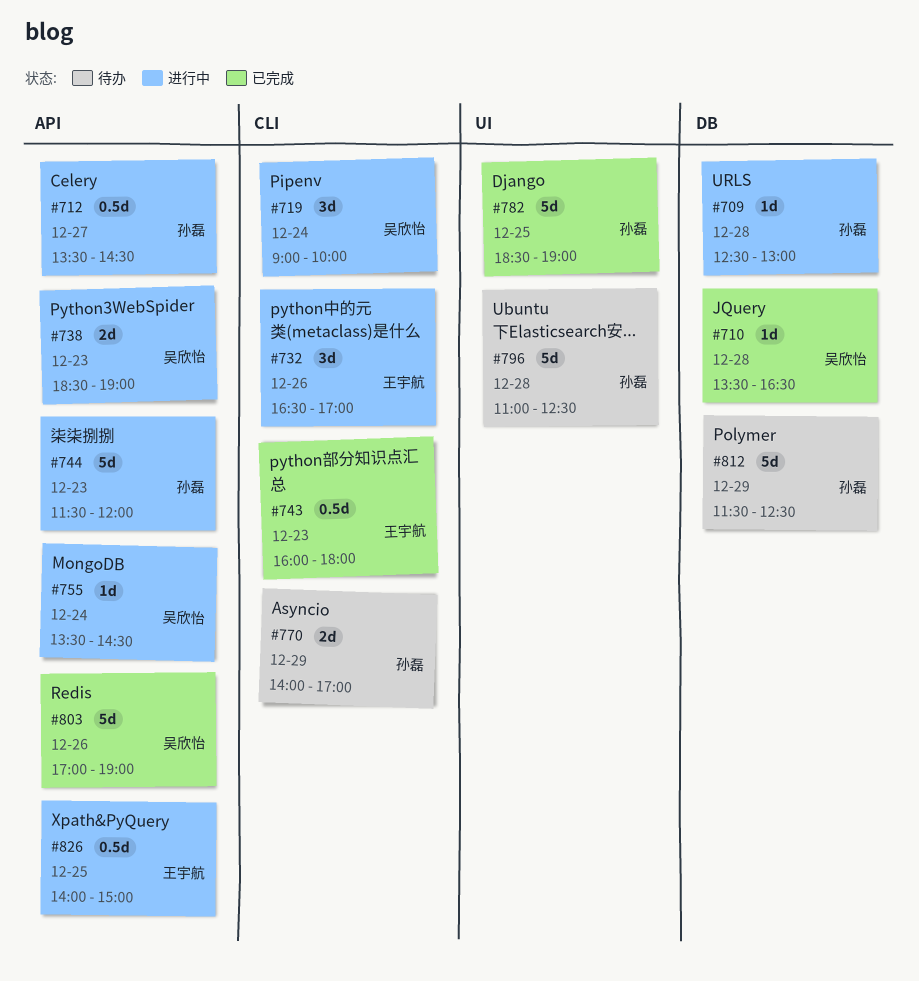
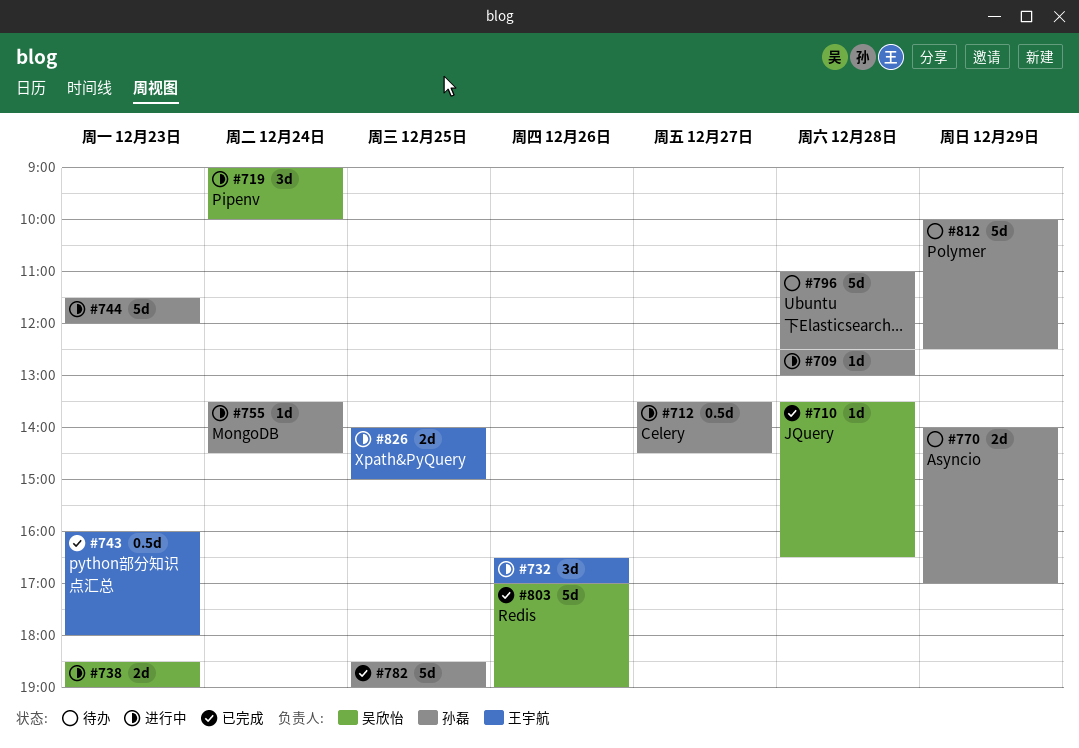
#755, owner: 吴欣怡 -> 孙磊
#812, begins: 11:30 -> 10:00
#826, estimate: 0.5d -> 2d

